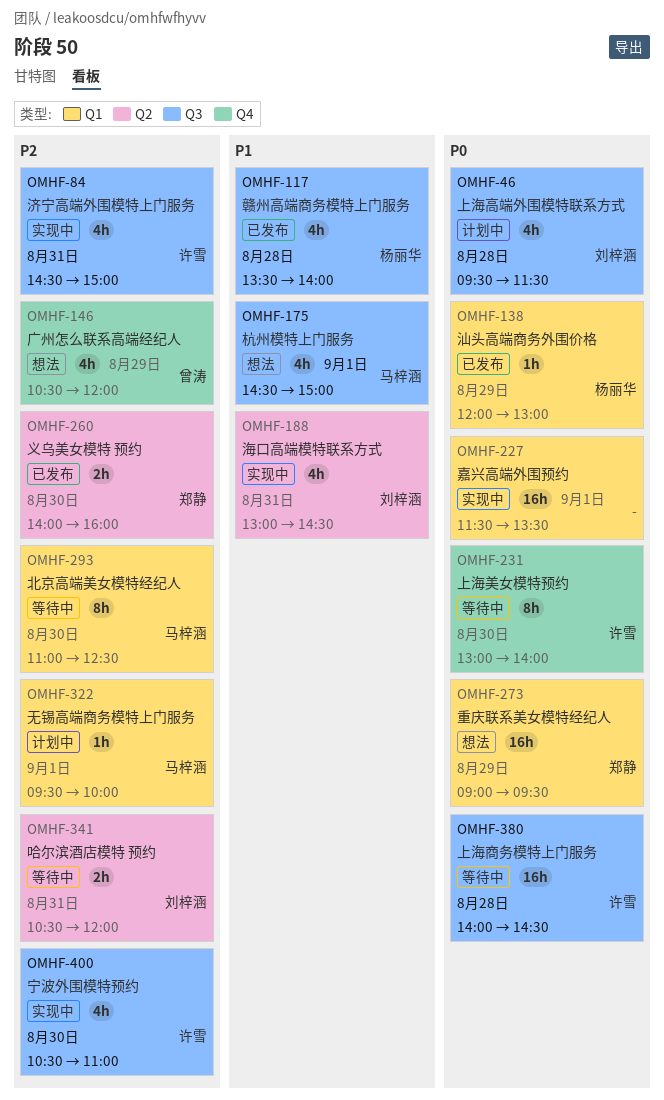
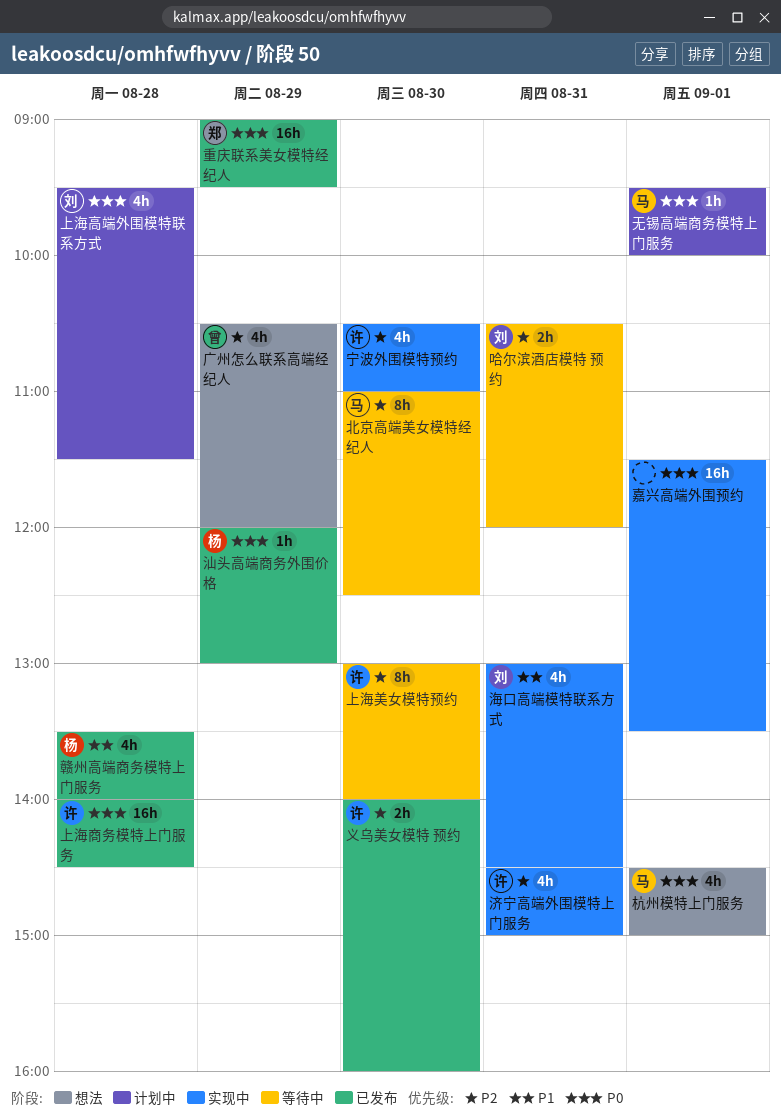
上海商务模特上门服务, status: 等待中 -> 已发布
上海美女模特预约, priority: P0 -> P2
义乌美女模特 预约, owner: 郑静 -> 许雪
无锡高端商务模特上门服务, priority: P2 -> P0
杭州模特上门服务, priority: P1 -> P0
重庆联系美女模特经纪人, status: 想法 -> 已发布

